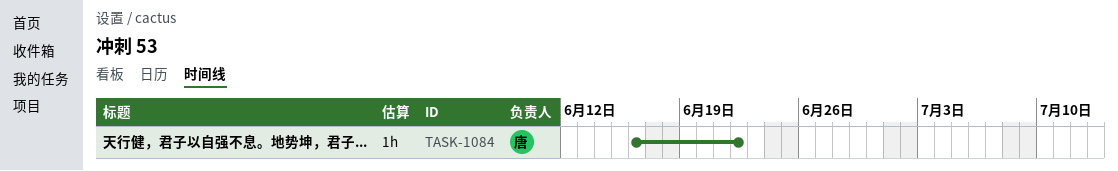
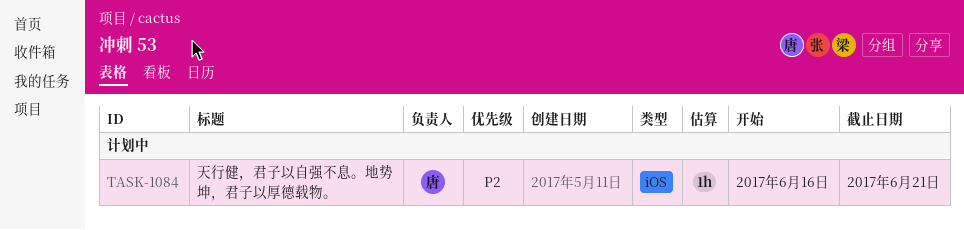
TASK-1084, due: Jun 22 -> Jun 21

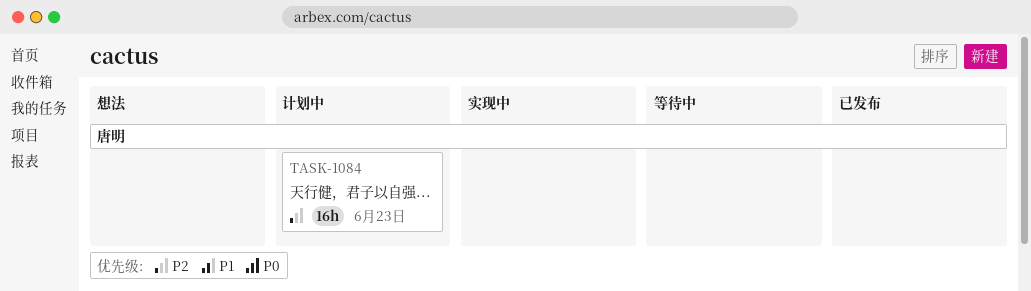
TASK-1084, estimate: 1h -> 16h
TASK-1084, due: Jun 21 -> Jun 23

